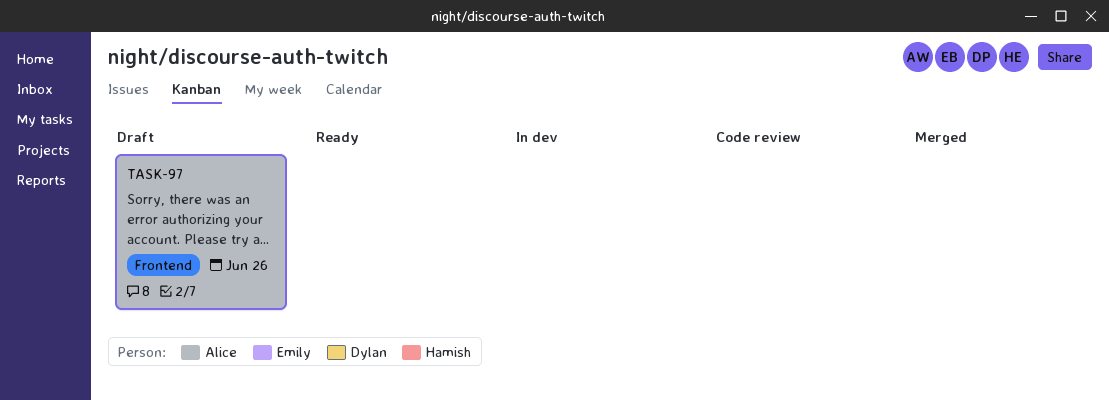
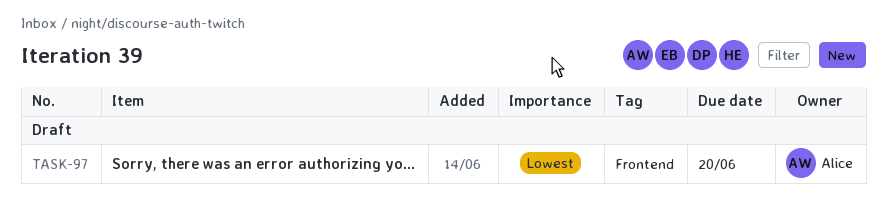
TASK-97, due: Jun 26 -> Jun 20

